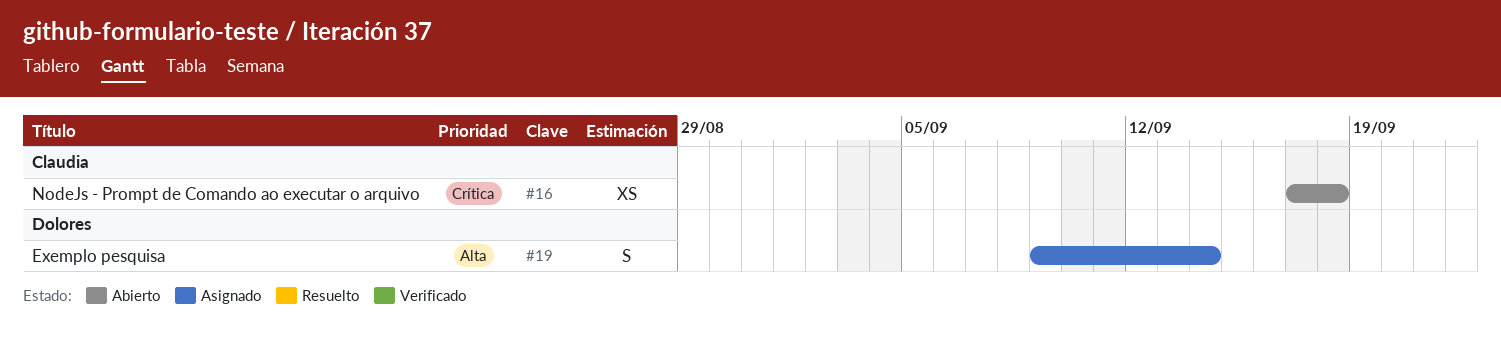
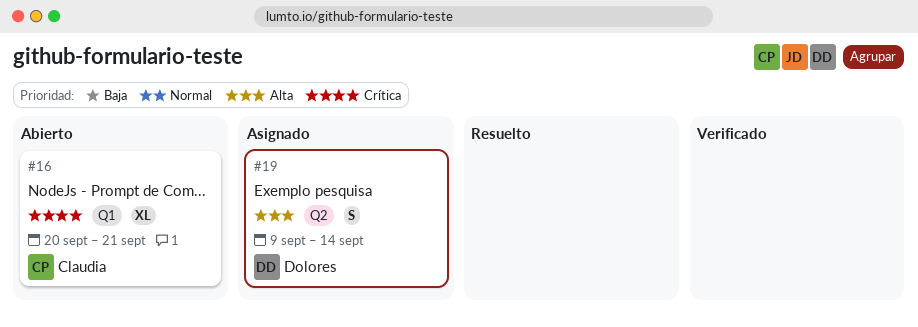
#16, estimate: XS -> XL
#16, start: Sep 17 -> Sep 20
#16, due: Sep 18 -> Sep 21

